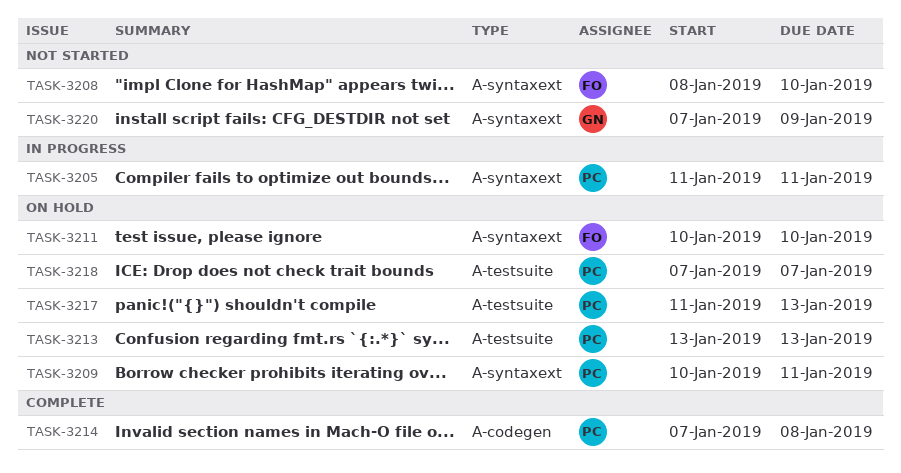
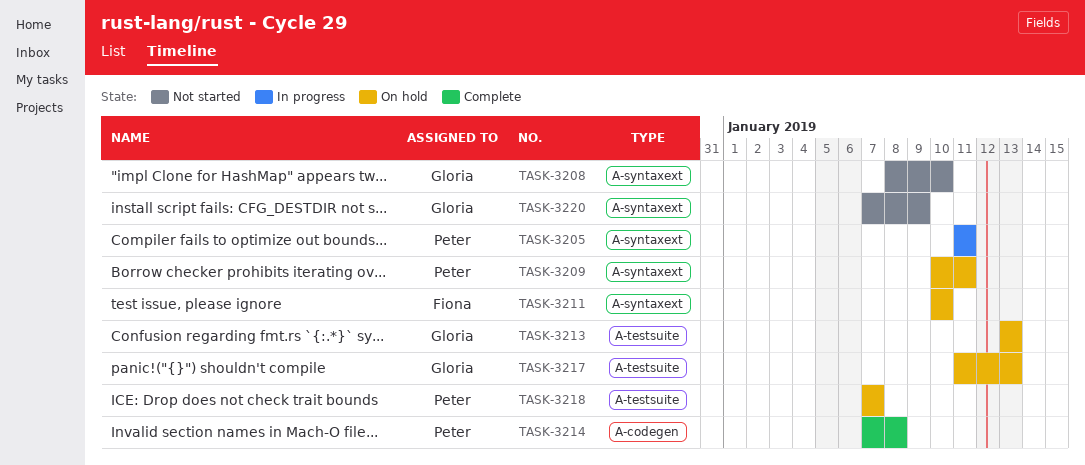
TASK-3208, owner: Fiona -> Gloria
TASK-3213, owner: Peter -> Gloria
TASK-3217, owner: Peter -> Gloria

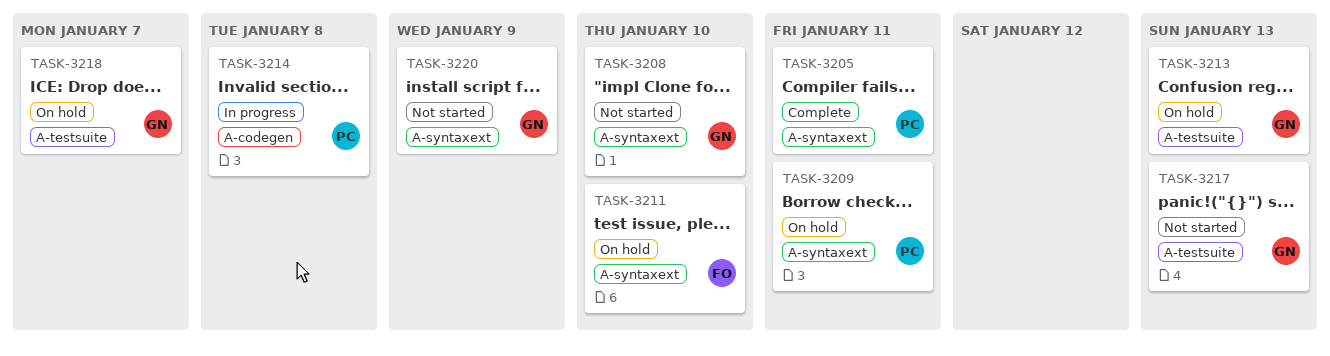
TASK-3205, status: In progress -> Complete
TASK-3214, status: Complete -> In progress
TASK-3217, status: On hold -> Not started
TASK-3218, owner: Peter -> Gloria

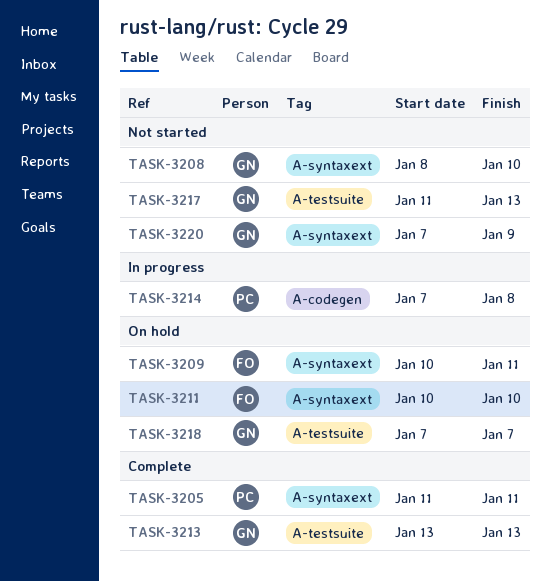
TASK-3209, owner: PC -> FO
TASK-3213, status: On hold -> Complete

